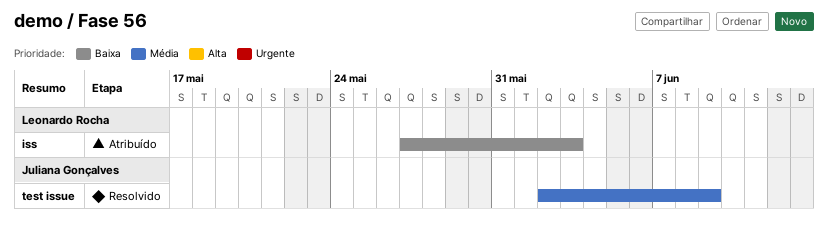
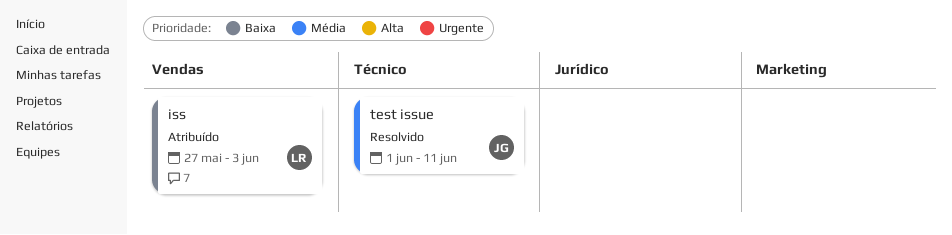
test issue, start: Jun 2 -> Jun 1
test issue, due: Jun 9 -> Jun 11

